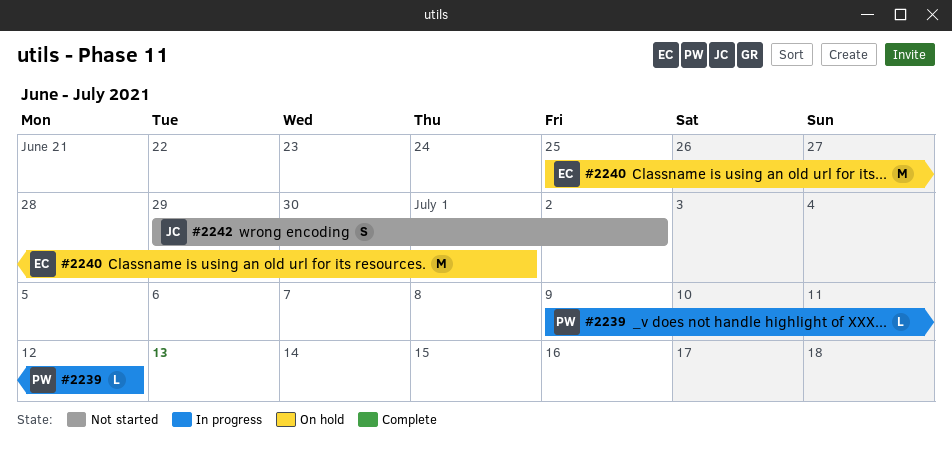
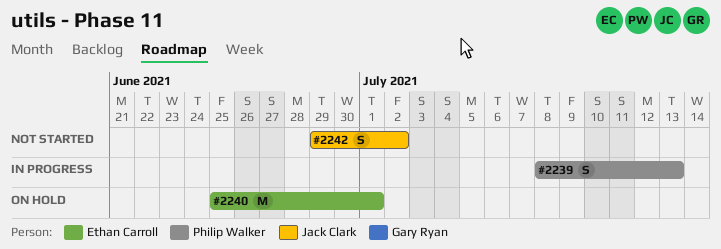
#2239, estimate: L -> S
#2239, start: Jul 9 -> Jul 8
#2239, due: Jul 12 -> Jul 13

